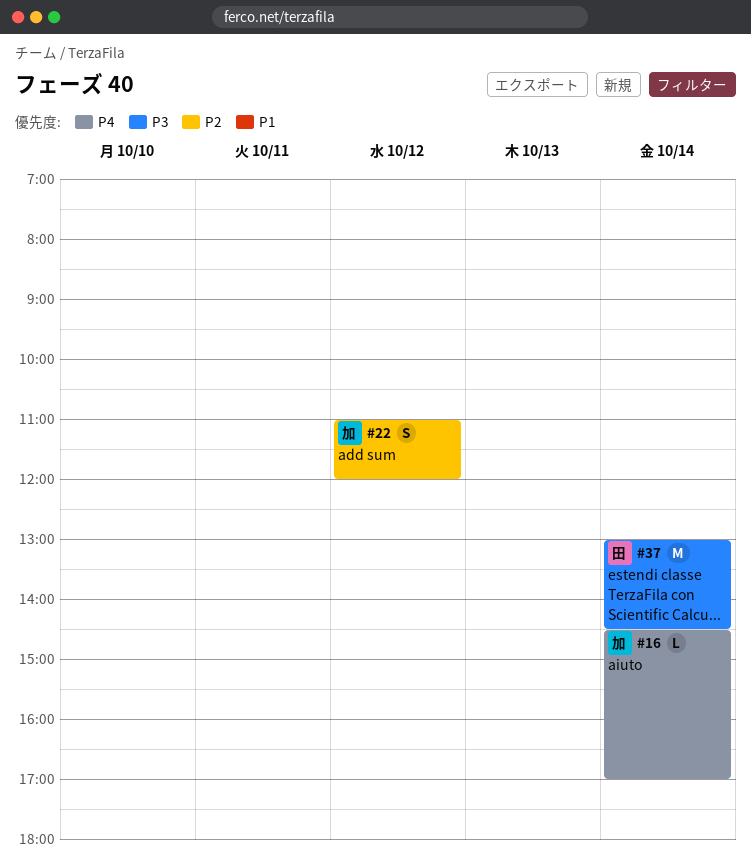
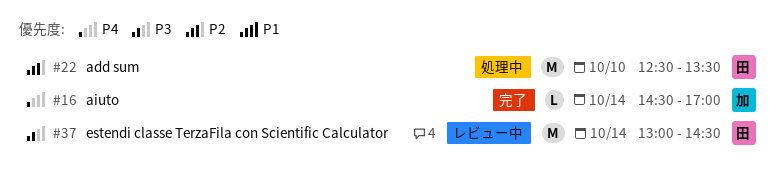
#22, owner: 加 -> 田
#22, estimate: S -> M
#22, day: Oct 12 -> Oct 10
#22, begins: 11:00 -> 12:30
#22, ends: 12:00 -> 13:30

